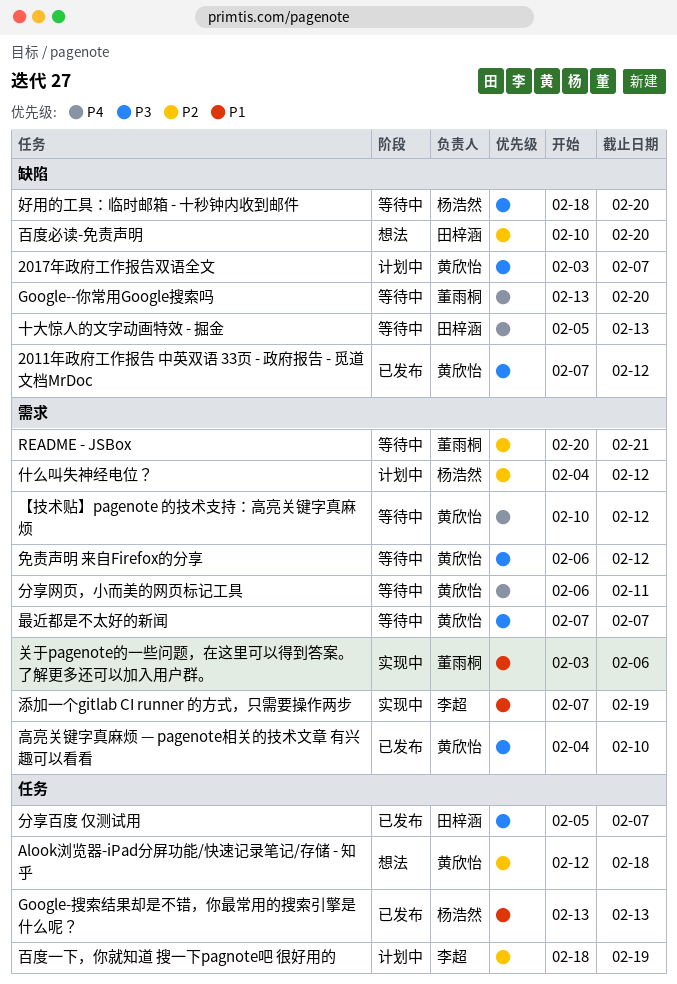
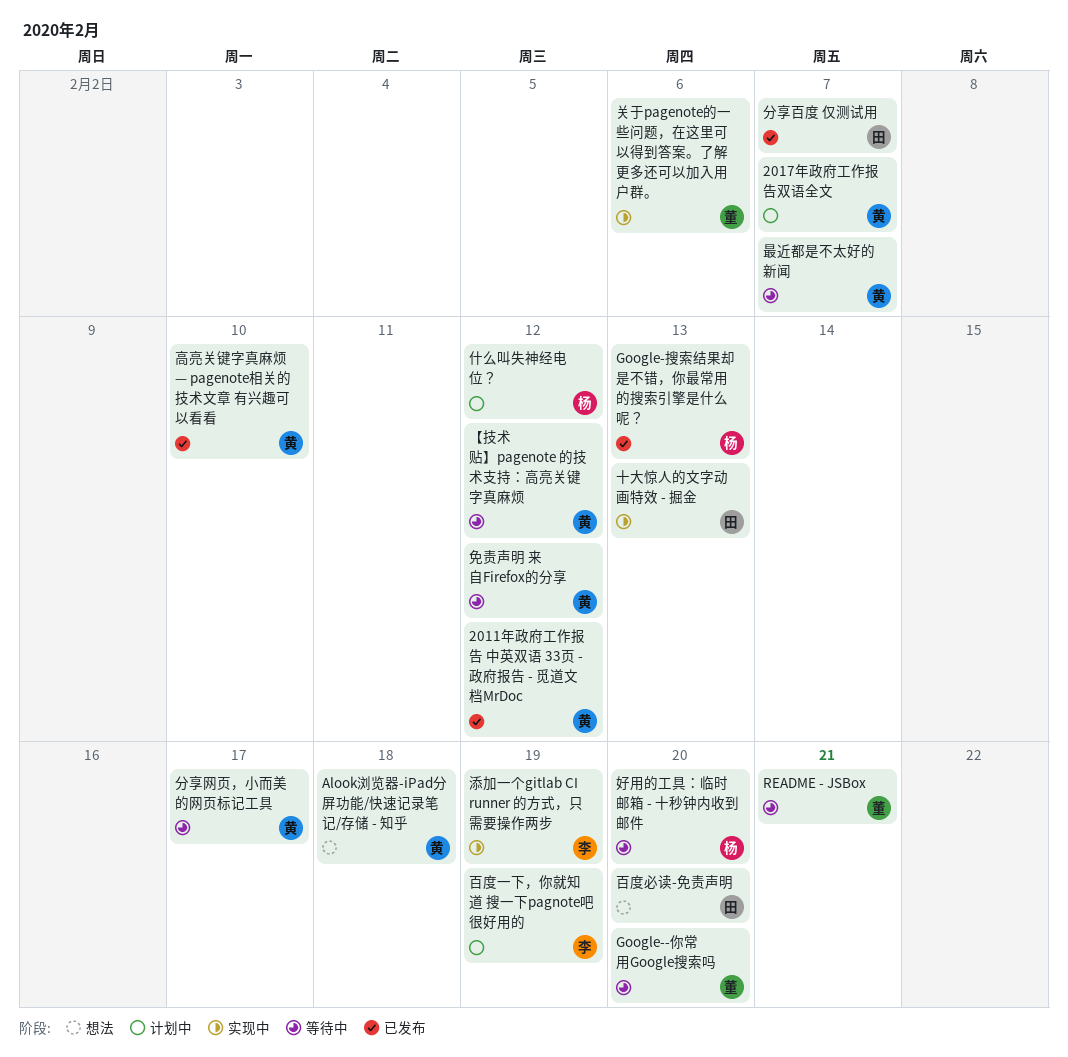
分享网页，小而美的网页标记工具, due: Feb 11 -> Feb 17
十大惊人的文字动画特效 - 掘金, status: 等待中 -> 实现中

